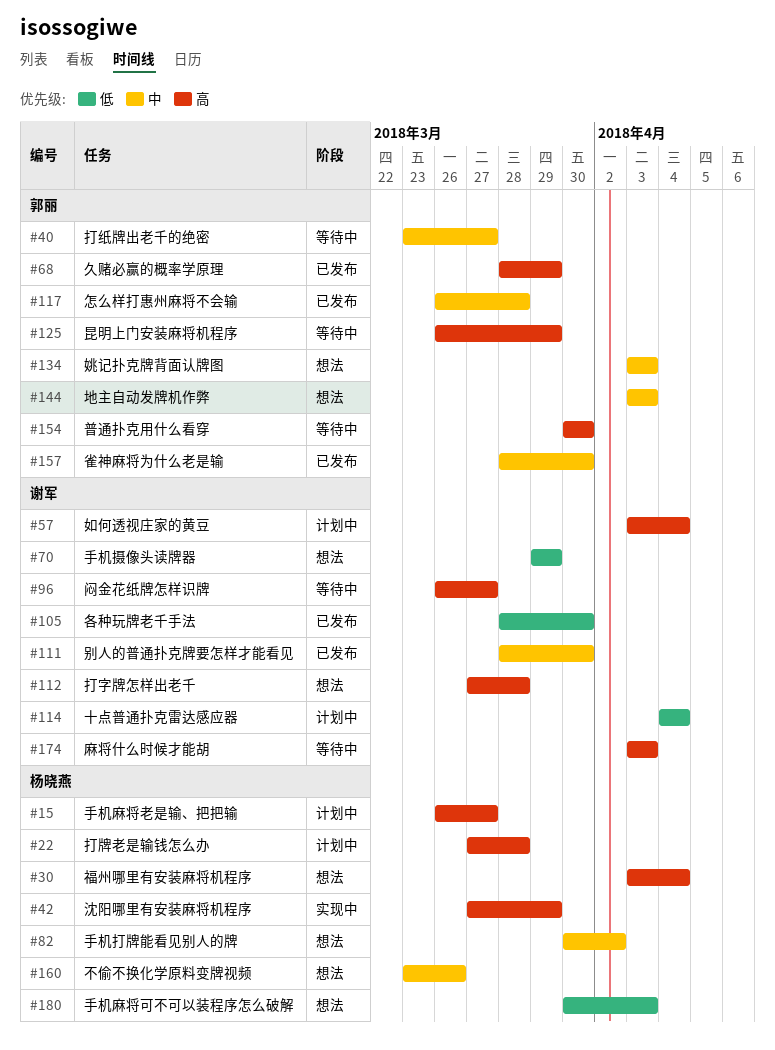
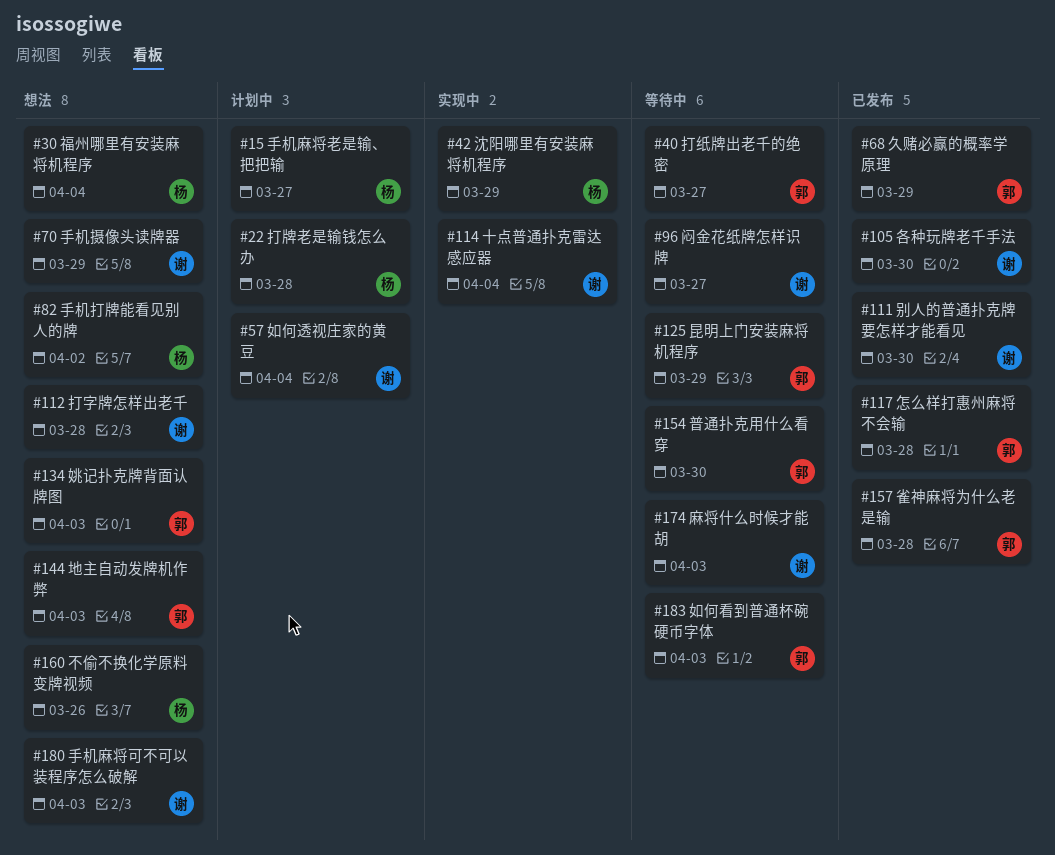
#114, status: 计划中 -> 实现中
#157, due: Mar 30 -> Mar 28
#180, owner: 杨晓燕 -> 谢军
#183: none -> present

